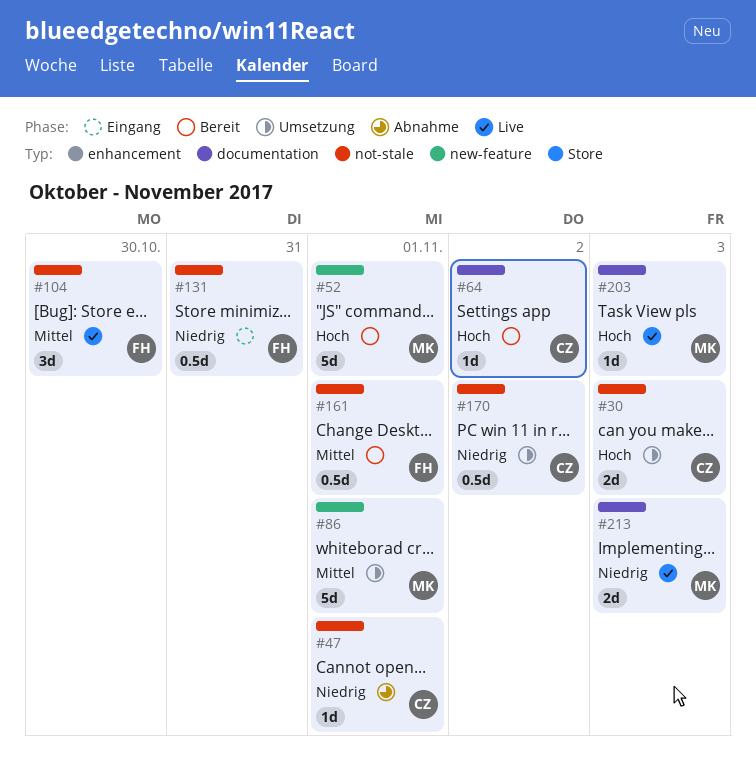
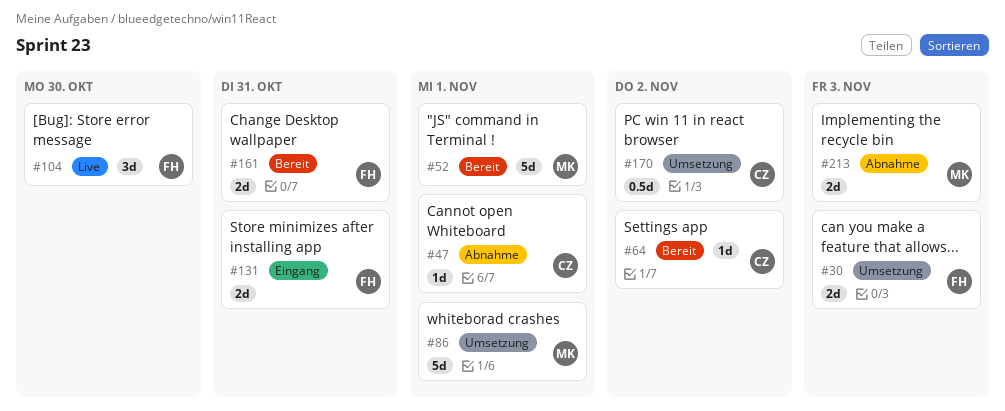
#30, owner: CZ -> FH
#131, estimate: 0.5d -> 2d
#161, estimate: 0.5d -> 2d
#161, due: Nov 1 -> Oct 31
#203: present -> none
#213, status: Live -> Abnahme

